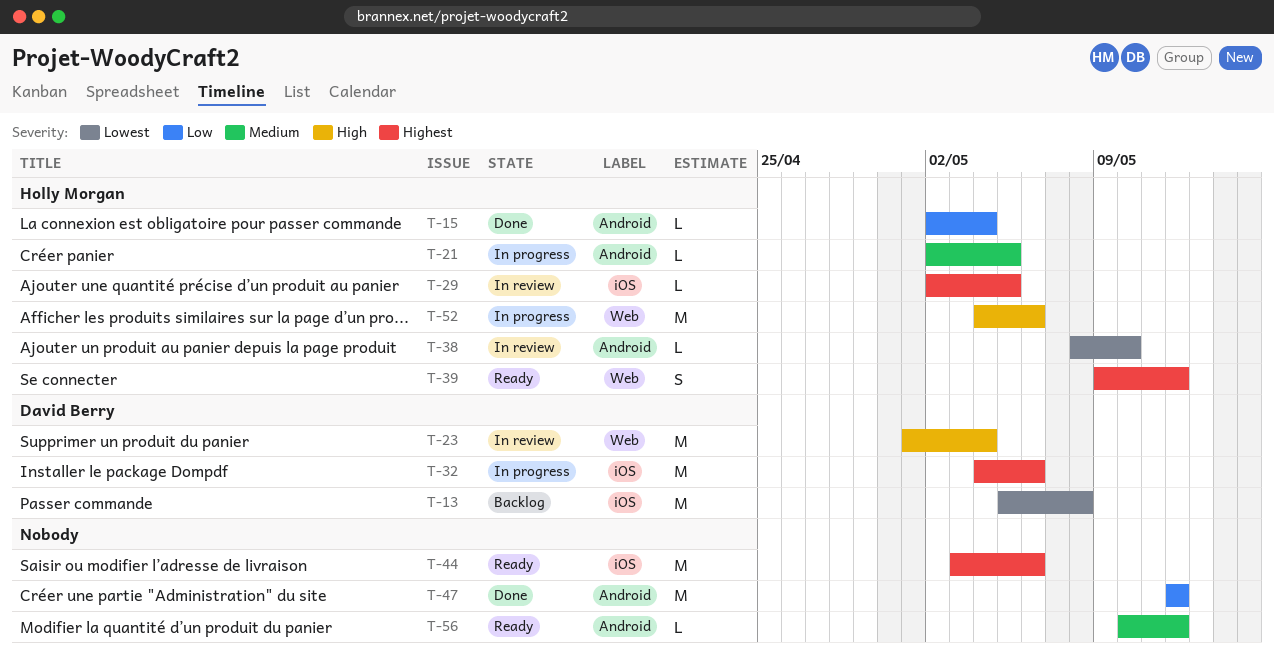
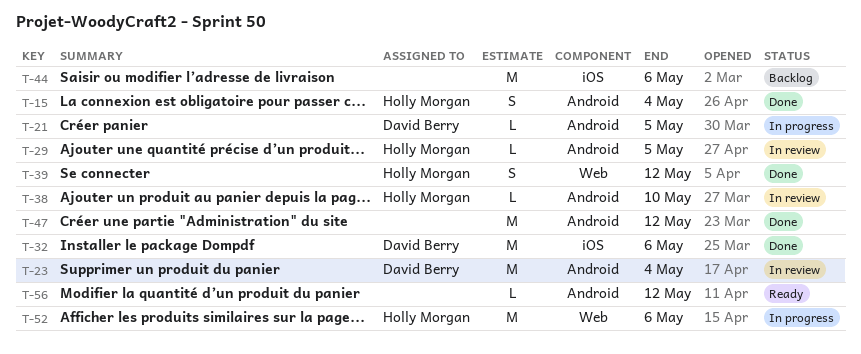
T-13: present -> none
T-15, estimate: L -> S
T-21, owner: Holly Morgan -> David Berry
T-23, label: Web -> Android
T-29, label: iOS -> Android
T-32, status: In progress -> Done
T-39, status: Ready -> Done
T-44, status: Ready -> Backlog

